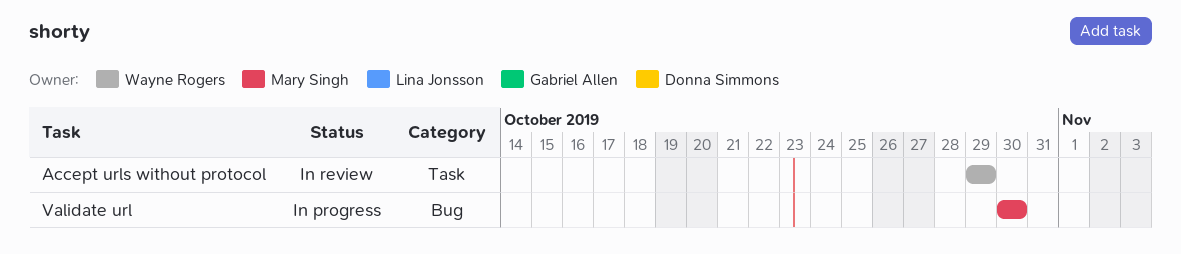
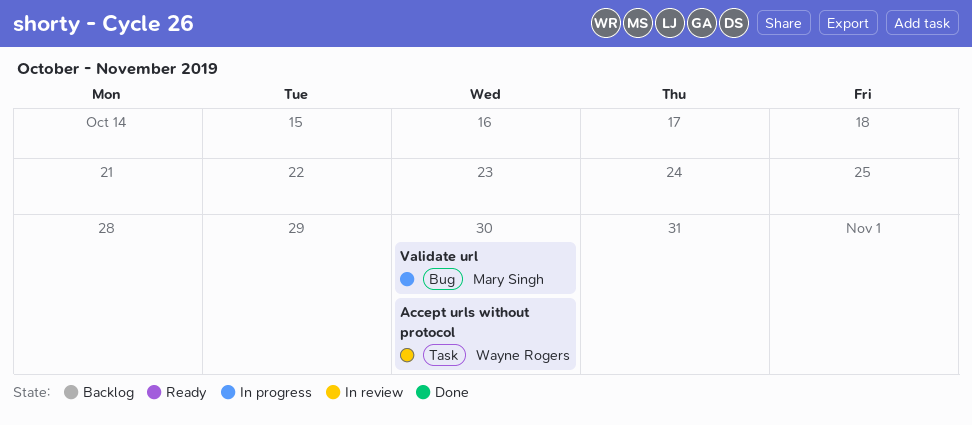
Accept urls without protocol, due: Oct 29 -> Oct 30

